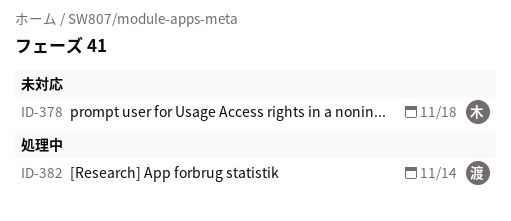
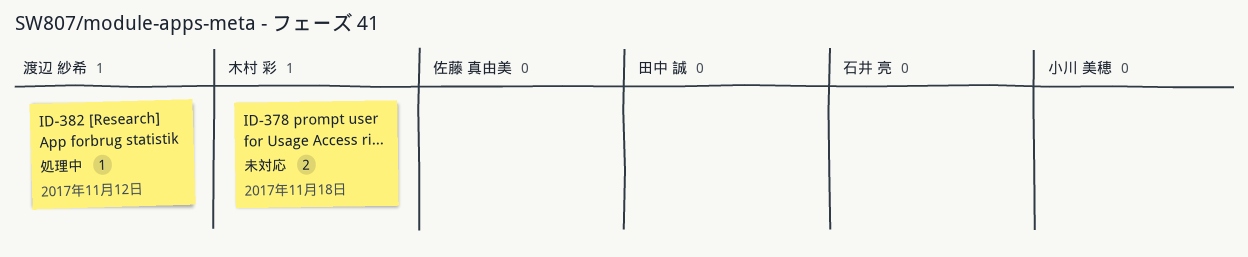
ID-382, due: Nov 14 -> Nov 12

